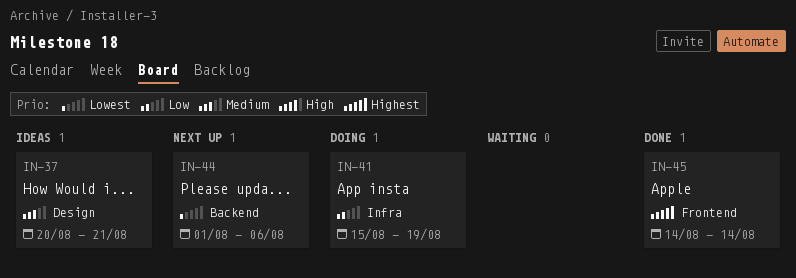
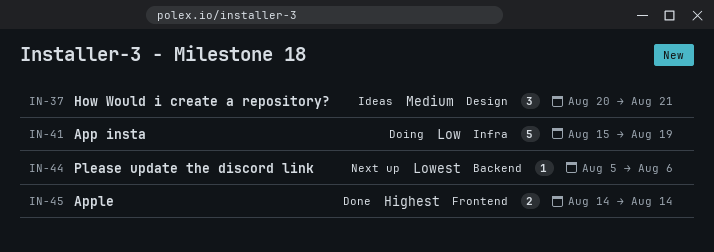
IN-44, start: Aug 1 -> Aug 5

